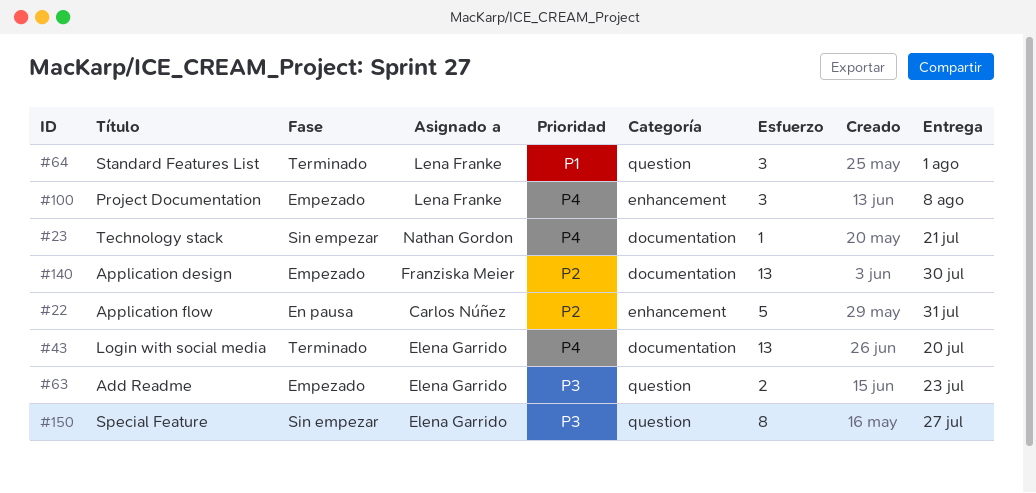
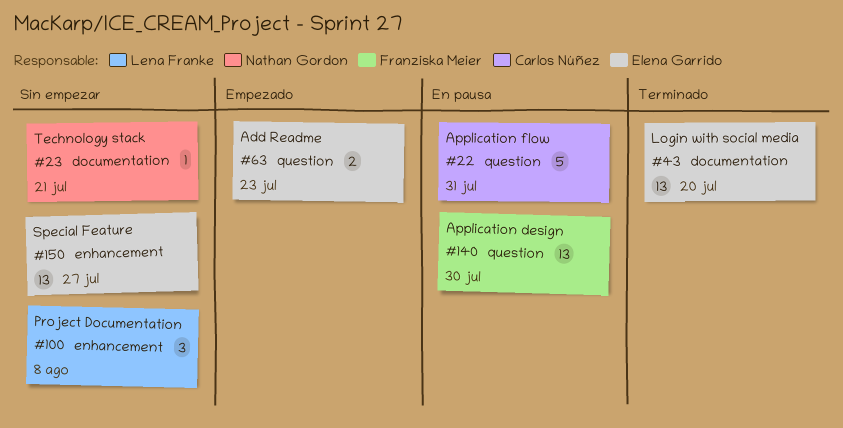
#22, label: enhancement -> question
#64: present -> none
#100, status: Empezado -> Sin empezar
#140, status: Empezado -> En pausa
#140, label: documentation -> question
#150, label: question -> enhancement
#150, estimate: 8 -> 13

